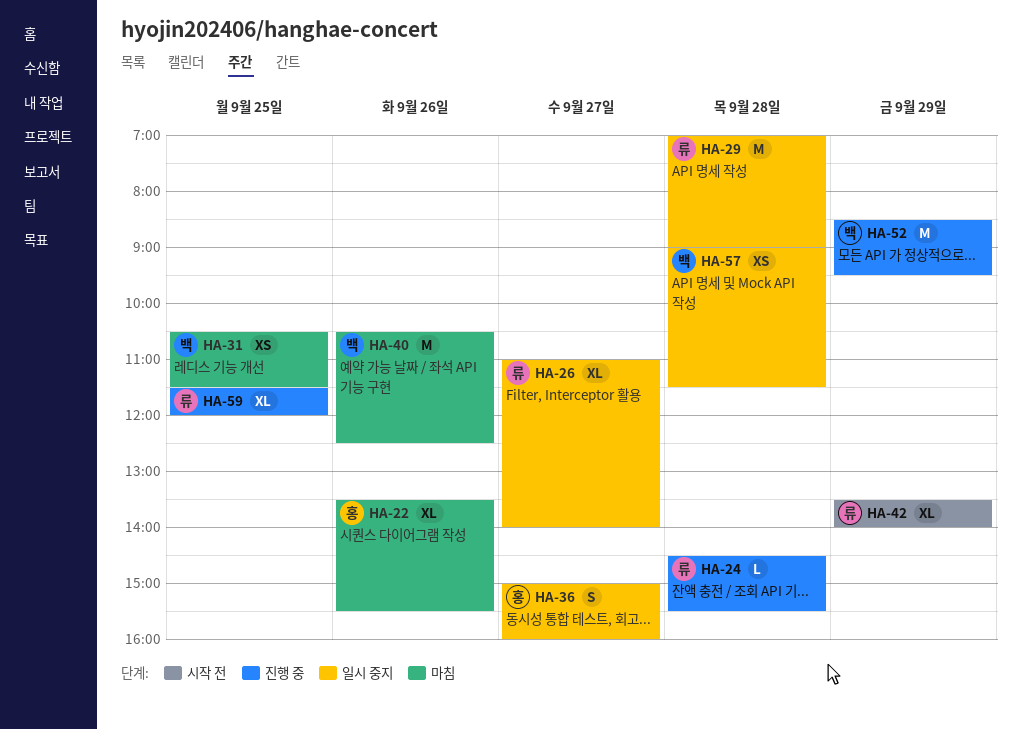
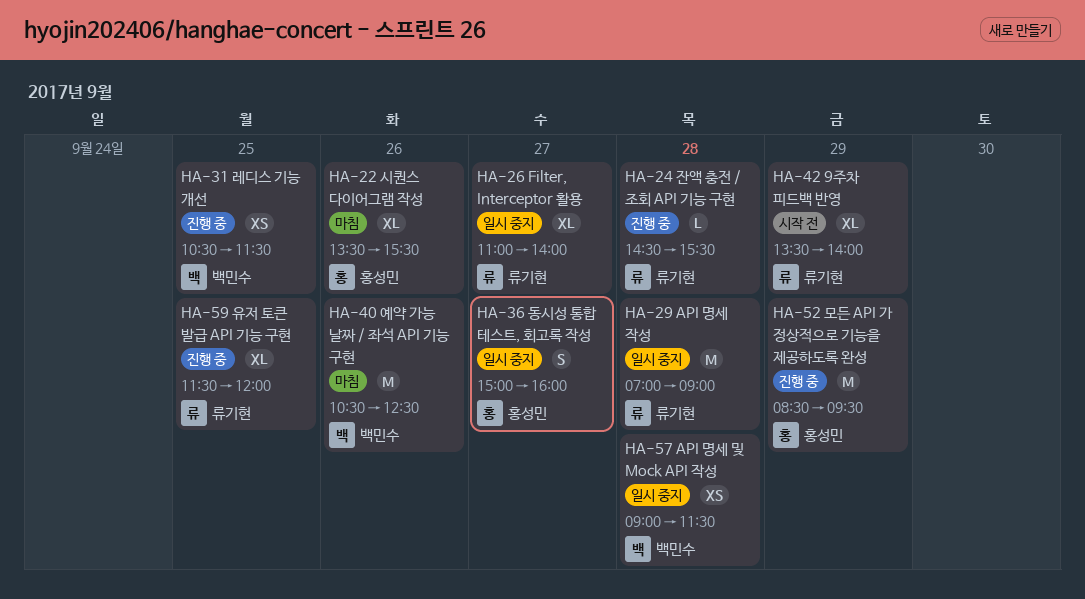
HA-31, status: 마침 -> 진행 중
HA-52, owner: 백민수 -> 홍성민

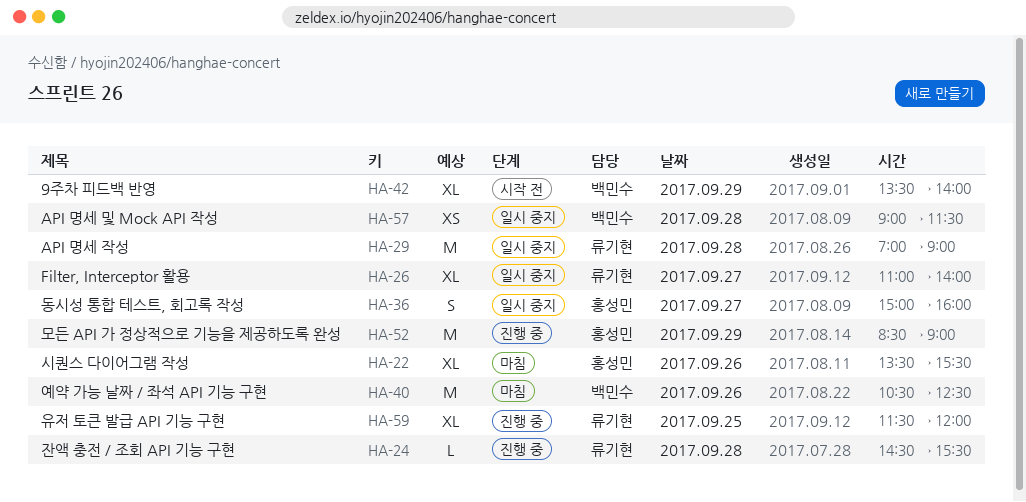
HA-31: present -> none
HA-42, owner: 류기현 -> 백민수
HA-52, ends: 09:30 -> 09:00

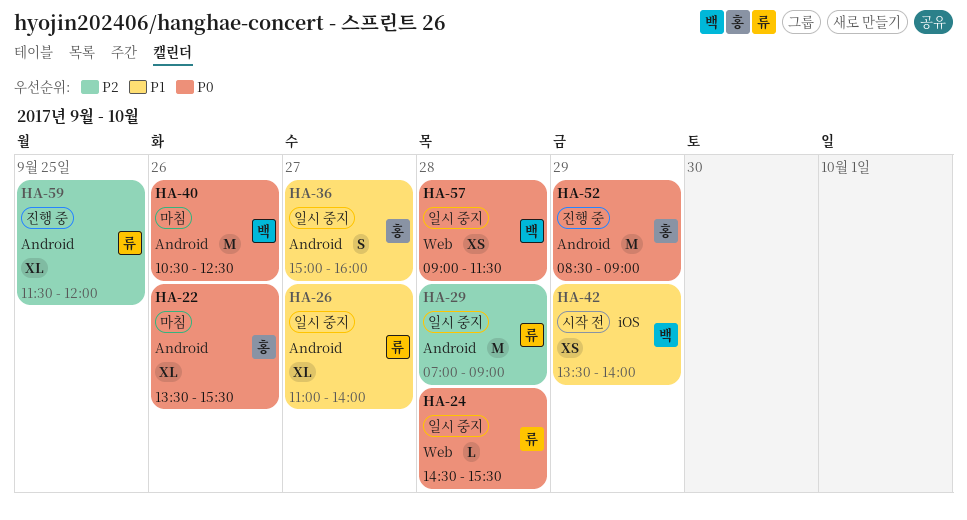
HA-24, status: 진행 중 -> 일시 중지
HA-42, estimate: XL -> XS

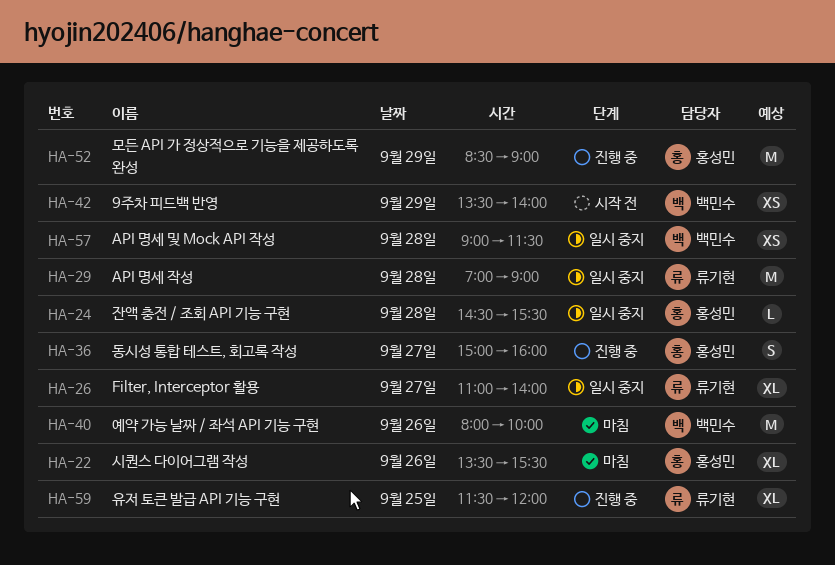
HA-24, owner: 류기현 -> 홍성민
HA-36, status: 일시 중지 -> 진행 중
HA-40, begins: 10:30 -> 08:00
HA-40, ends: 12:30 -> 10:00

